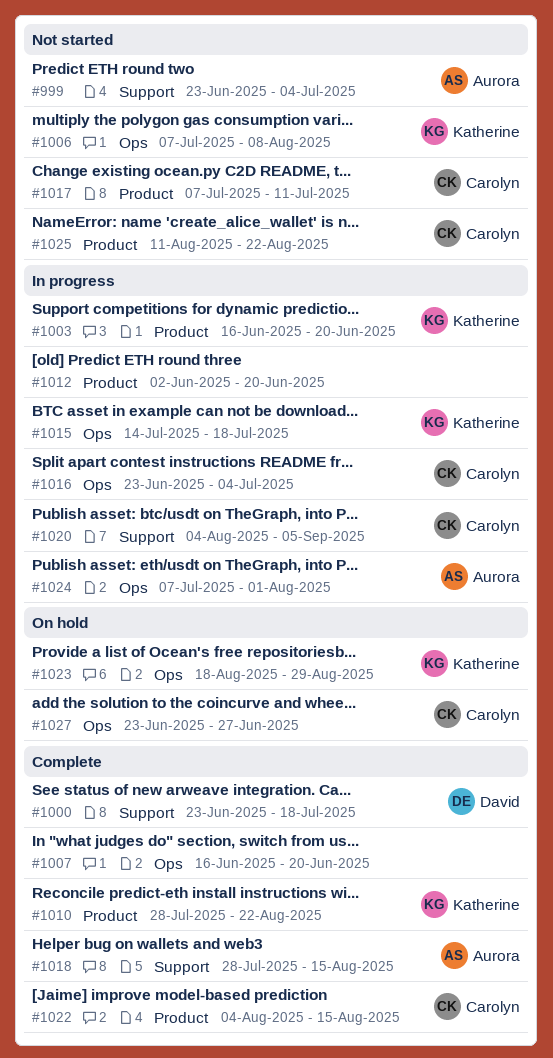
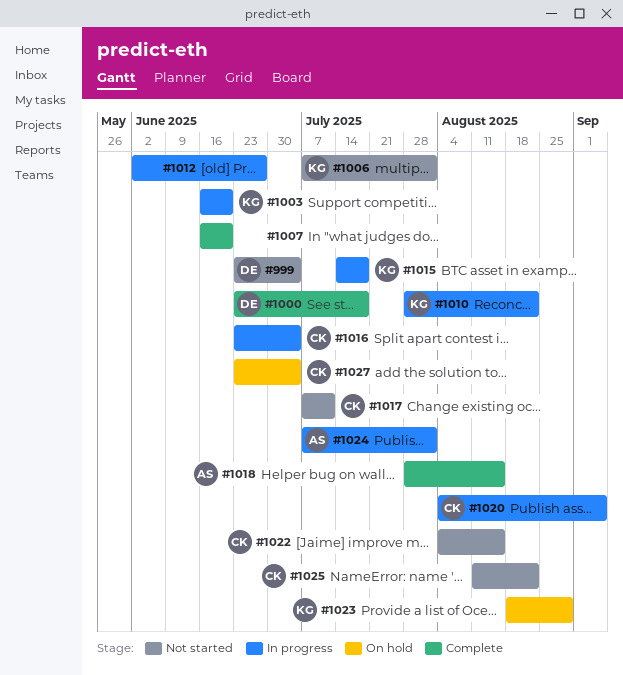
#999, owner: Aurora -> David
#1006, due: Aug 8 -> Aug 1
#1010, status: Complete -> In progress
#1012, due: Jun 20 -> Jun 27
#1022, status: Complete -> Not started
#1027, due: Jun 27 -> Jul 4

